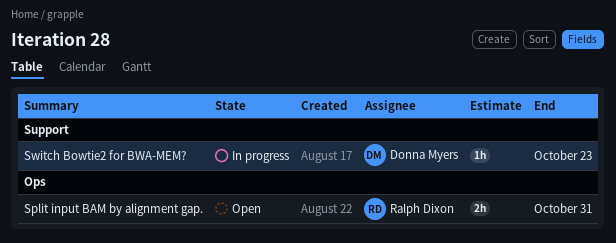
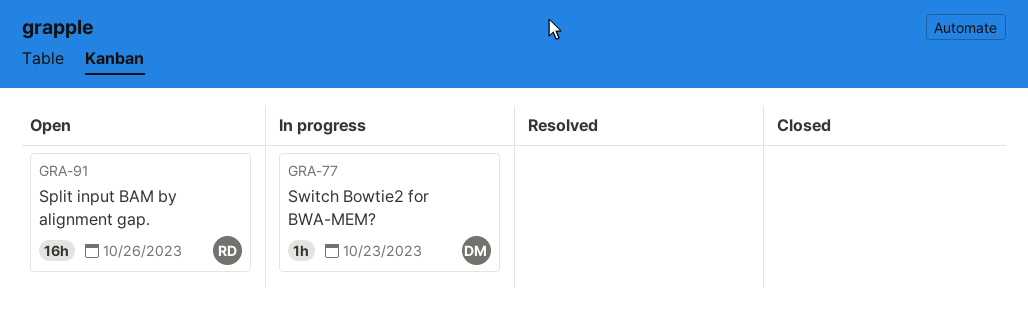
Split input BAM by alignment gap., estimate: 2h -> 16h
Split input BAM by alignment gap., due: Oct 31 -> Oct 26

